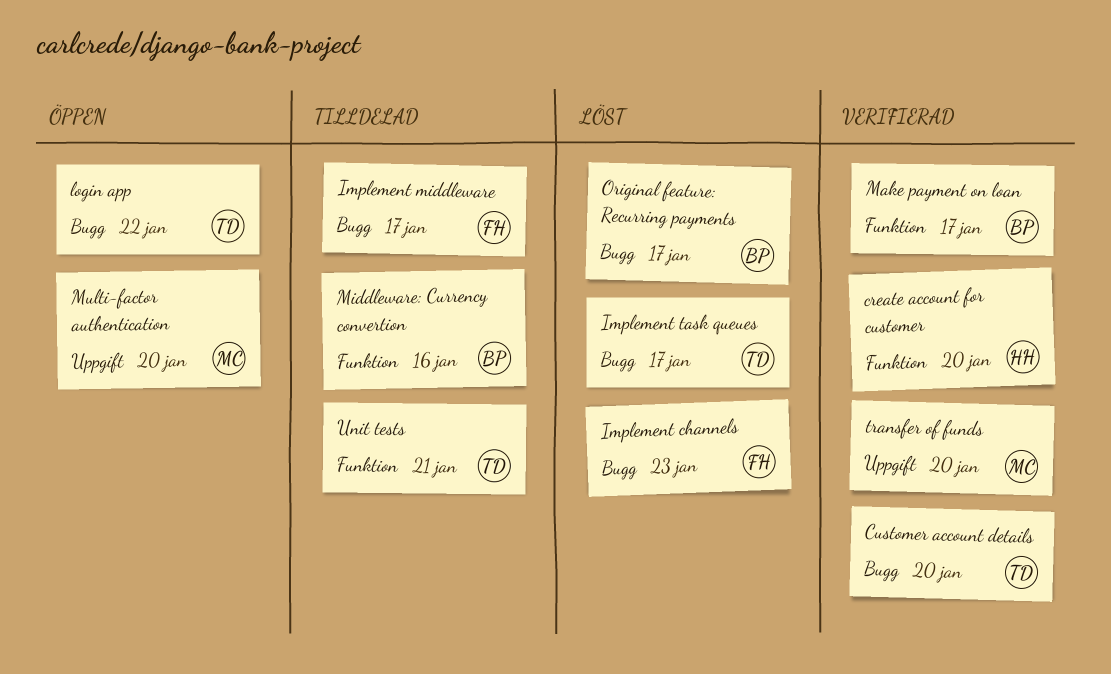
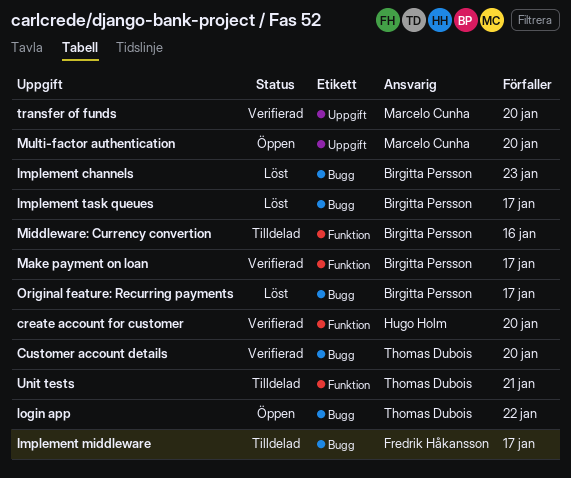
Implement channels, owner: Fredrik Håkansson -> Birgitta Persson
Implement task queues, owner: Thomas Dubois -> Birgitta Persson

